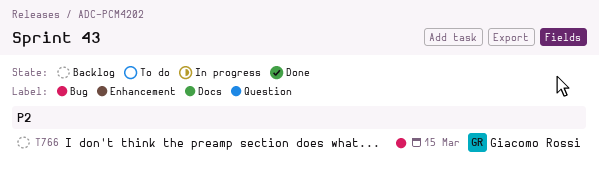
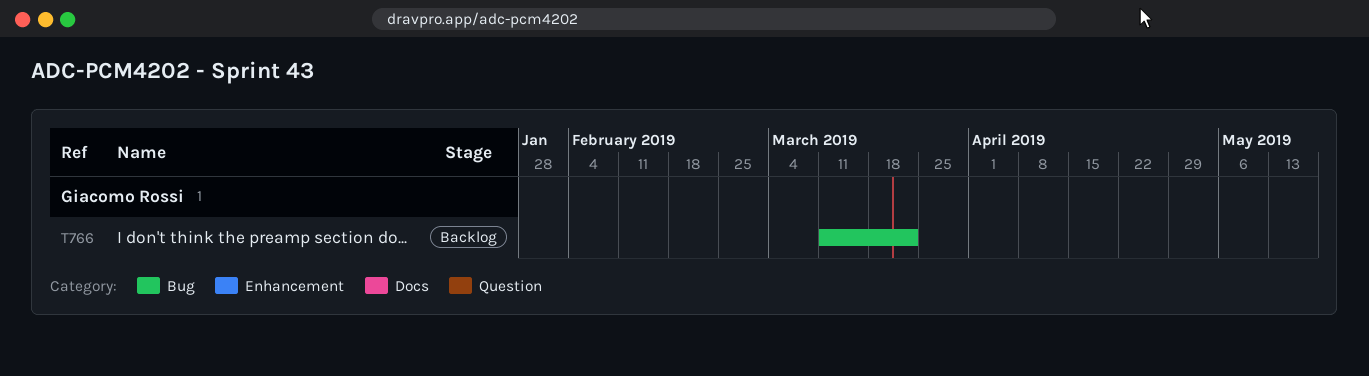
T766, due: Mar 15 -> Mar 22

